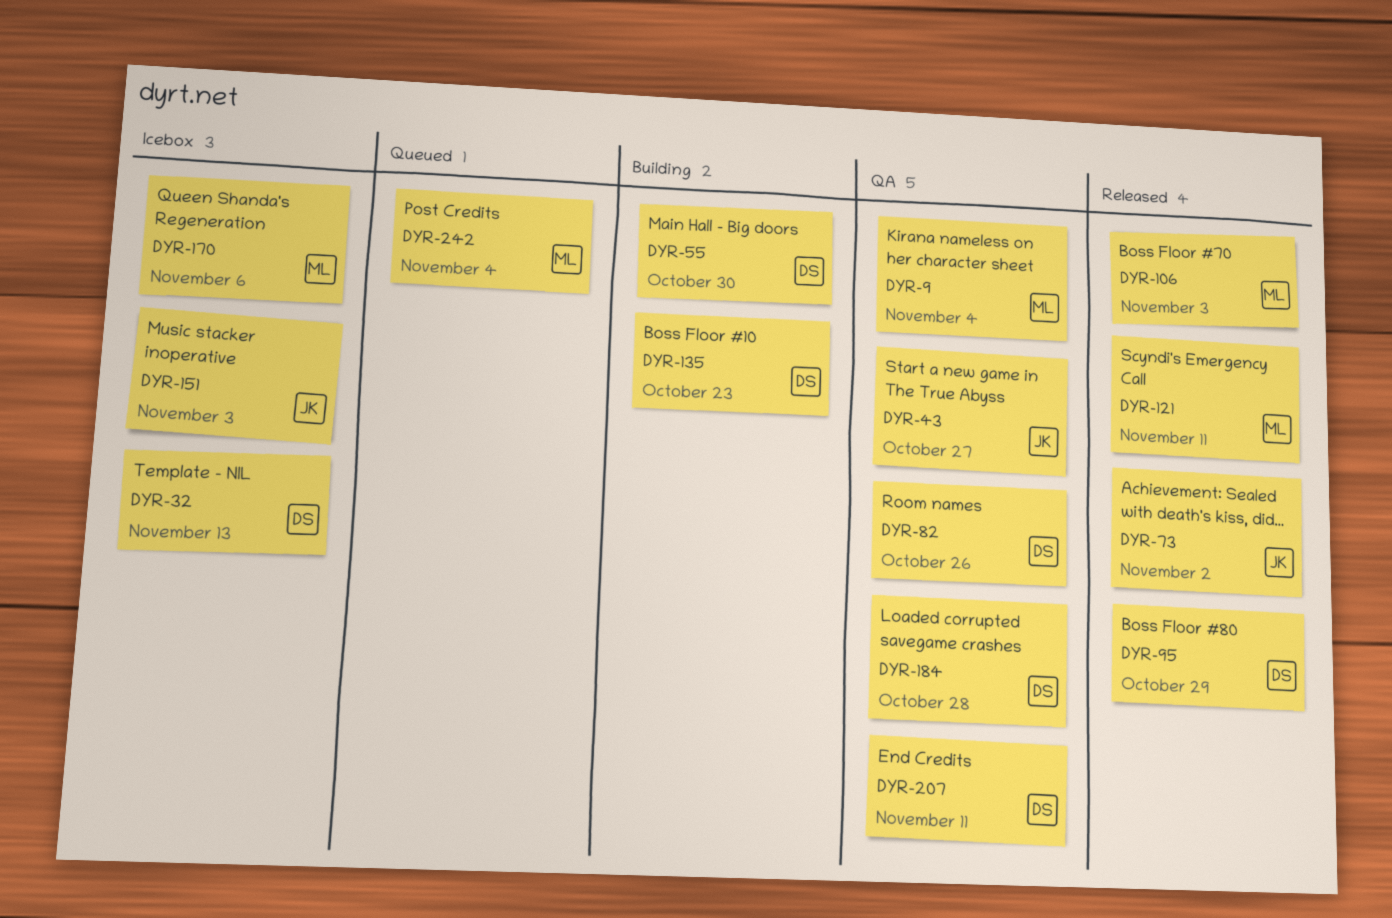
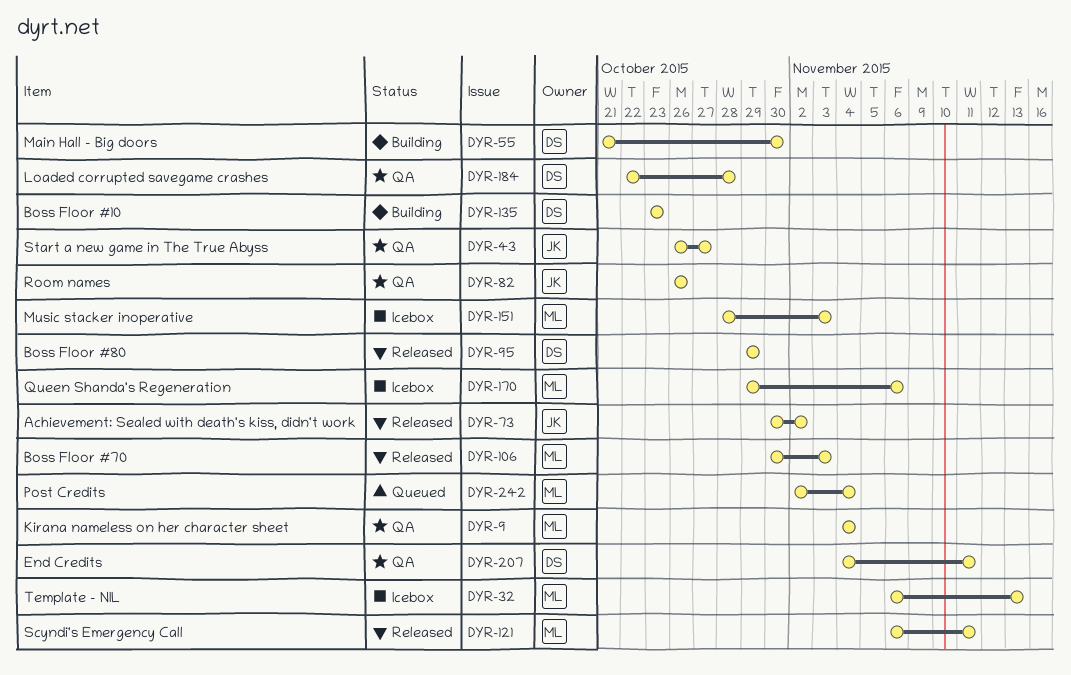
DYR-32, owner: DS -> ML
DYR-82, owner: DS -> JK
DYR-151, owner: JK -> ML

